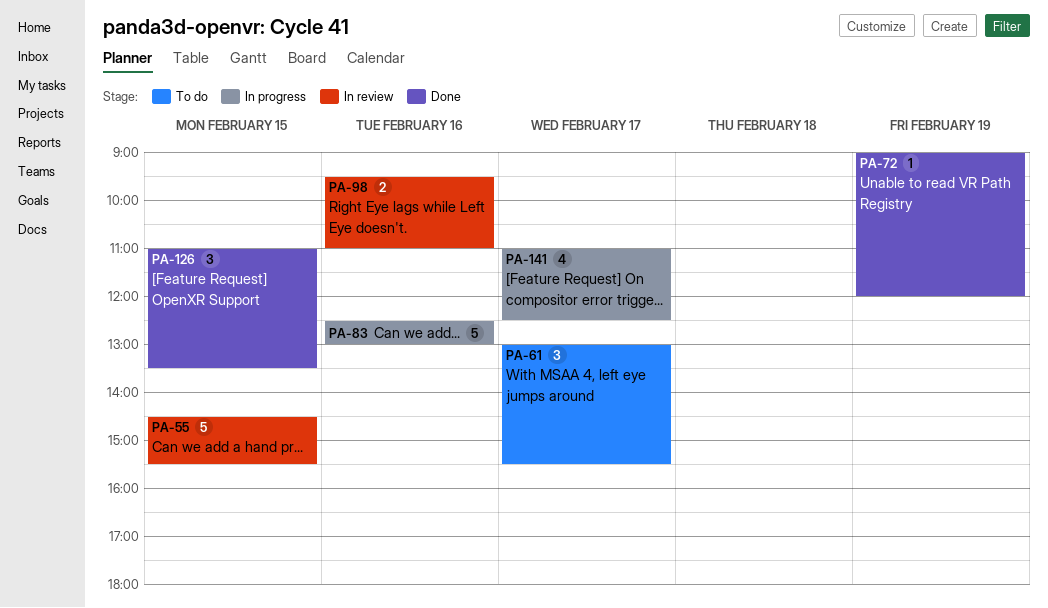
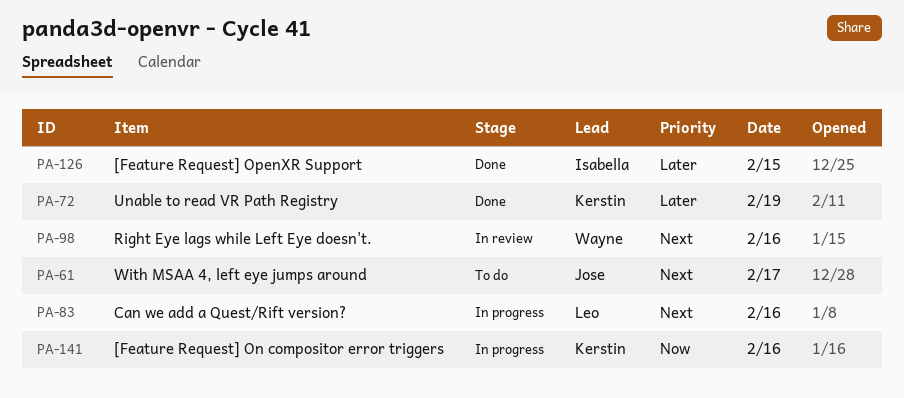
PA-55: present -> none
PA-141, day: Feb 17 -> Feb 16

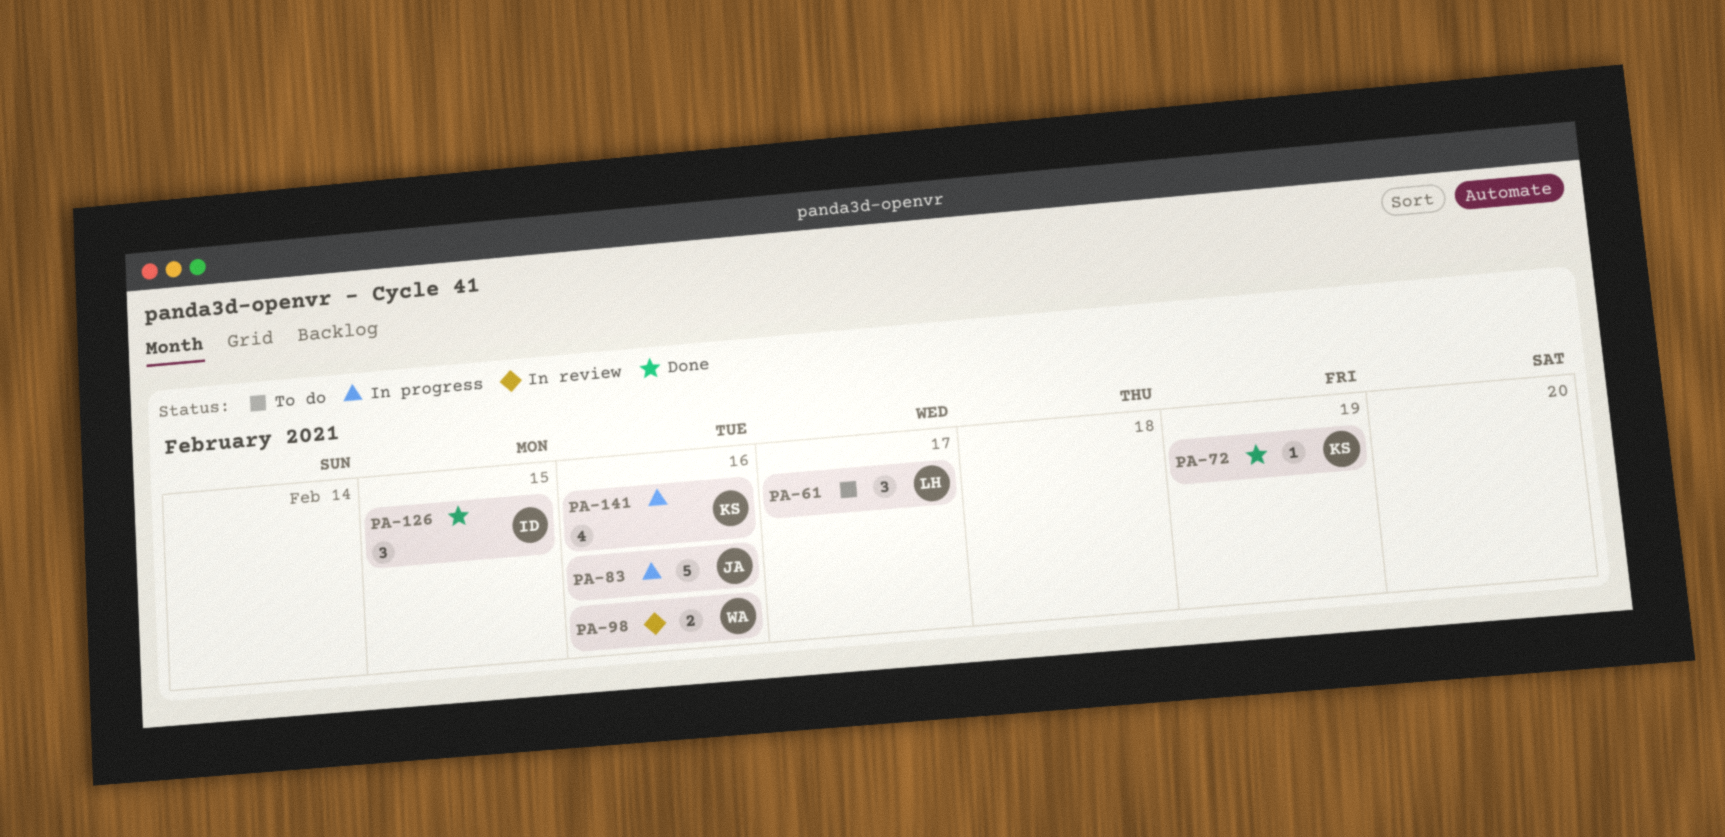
PA-61, owner: Jose -> Leo
PA-83, owner: Leo -> Jose

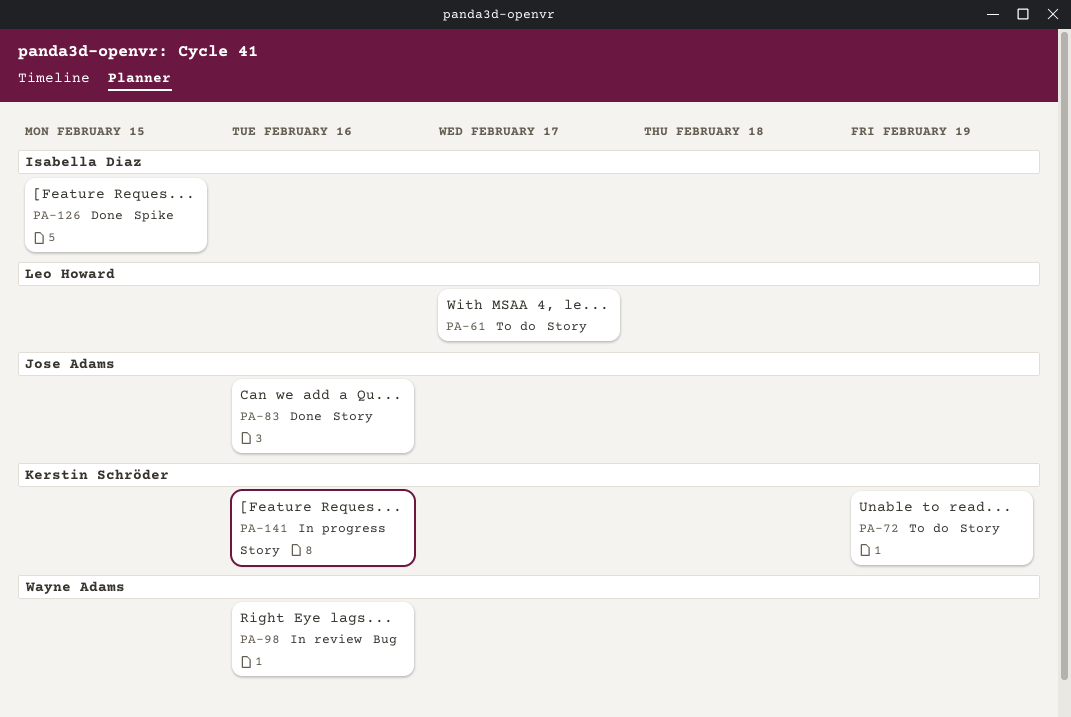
PA-72, status: Done -> To do
PA-83, status: In progress -> Done

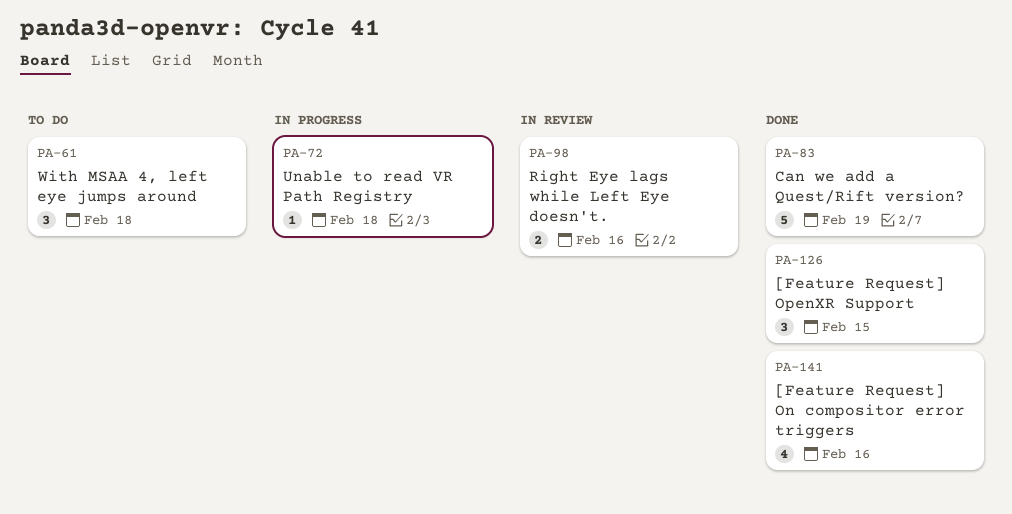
PA-61, day: Feb 17 -> Feb 18
PA-72, status: To do -> In progress
PA-72, day: Feb 19 -> Feb 18
PA-83, day: Feb 16 -> Feb 19
PA-141, status: In progress -> Done

